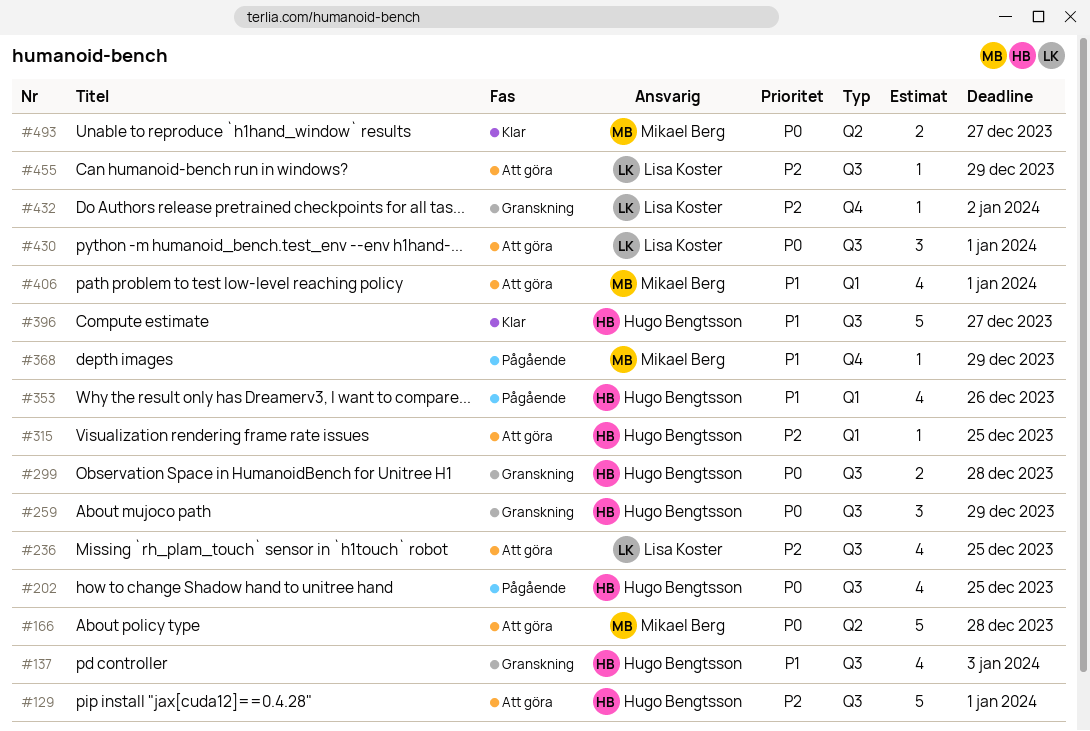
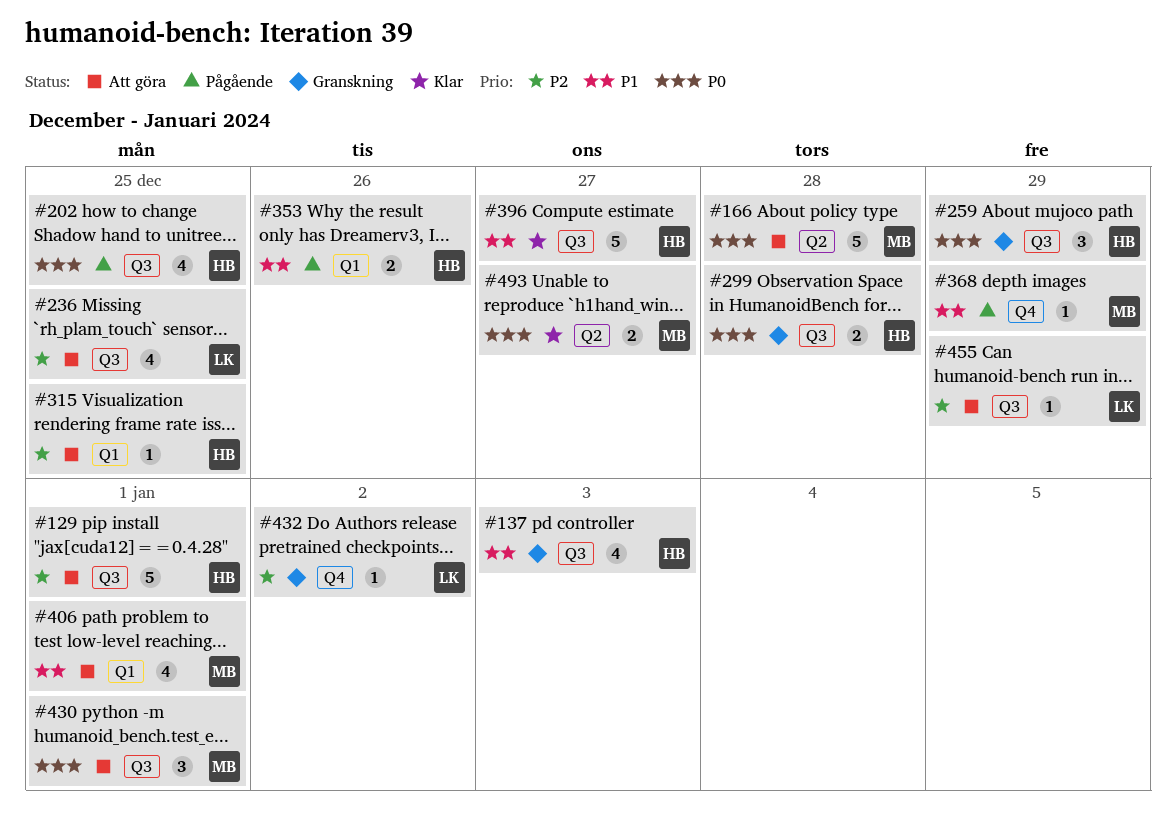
#353, estimate: 4 -> 2
#430, owner: Lisa Koster -> Mikael Berg

